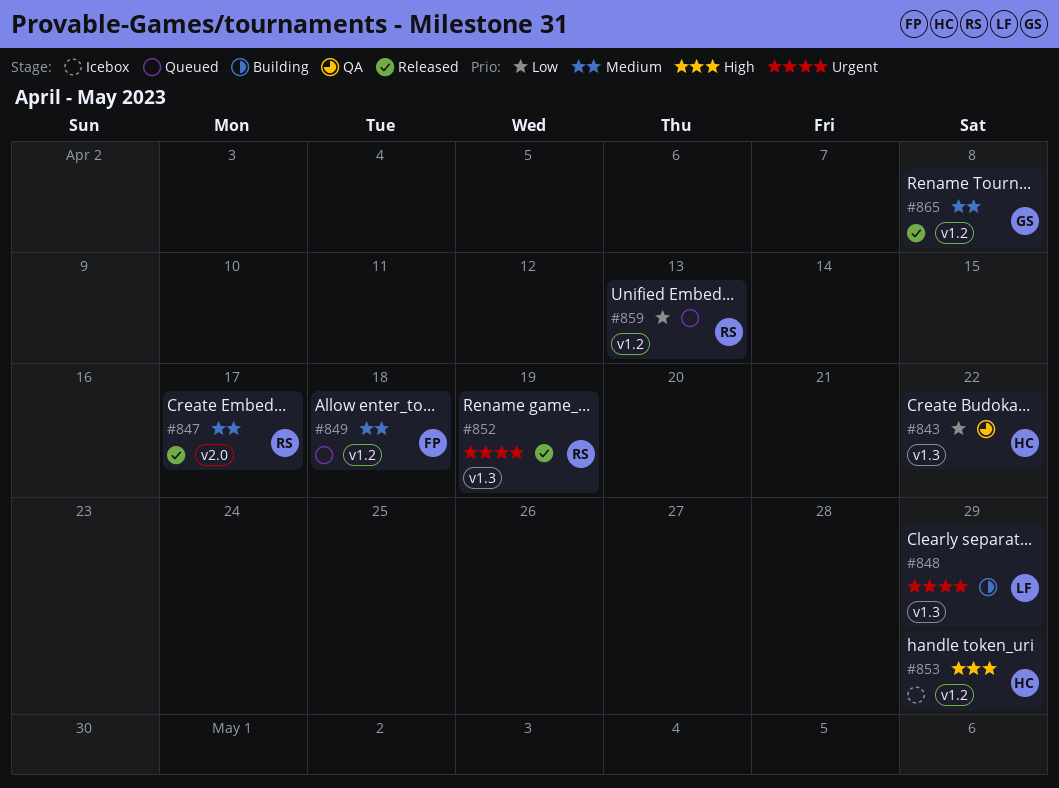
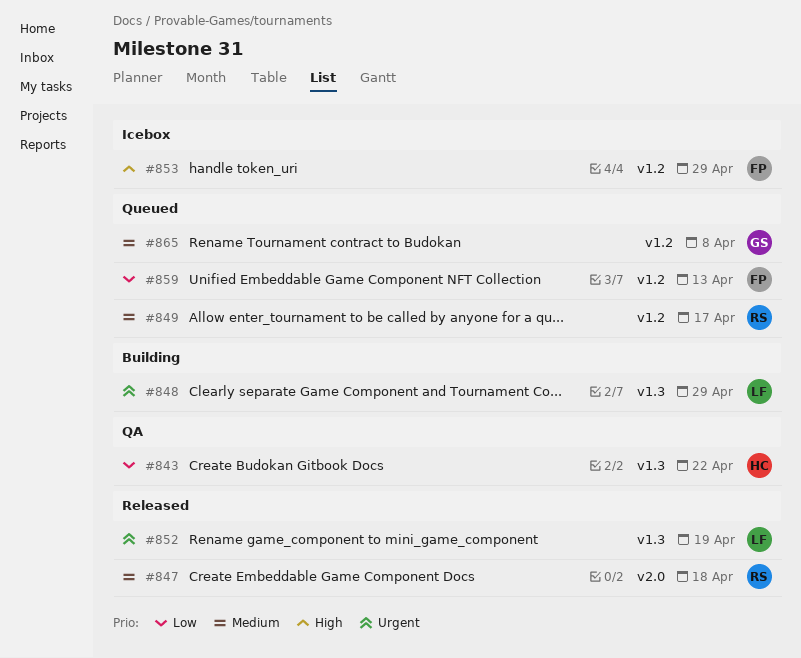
#847, due: Apr 17 -> Apr 18
#849, owner: FP -> RS
#849, due: Apr 18 -> Apr 17
#852, owner: RS -> LF
#853, owner: HC -> FP
#859, owner: RS -> FP
#865, status: Released -> Queued

